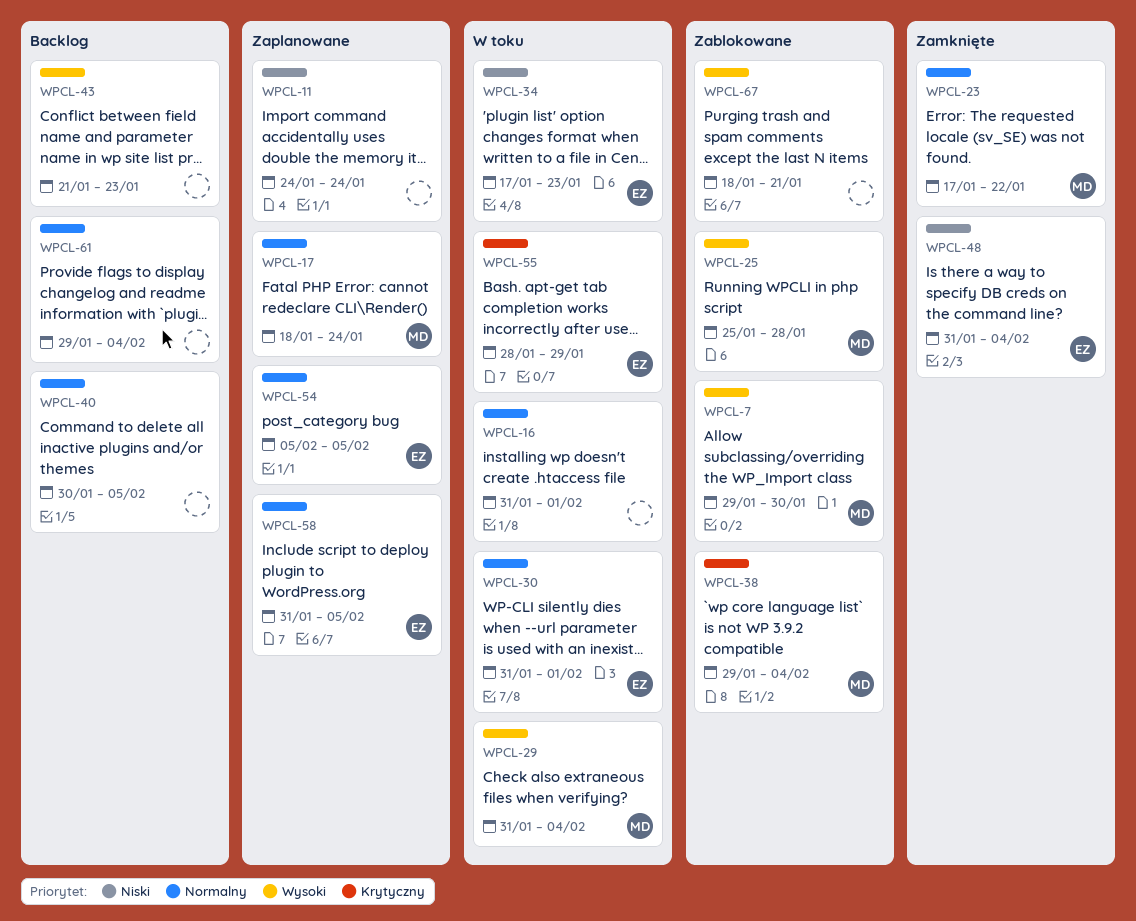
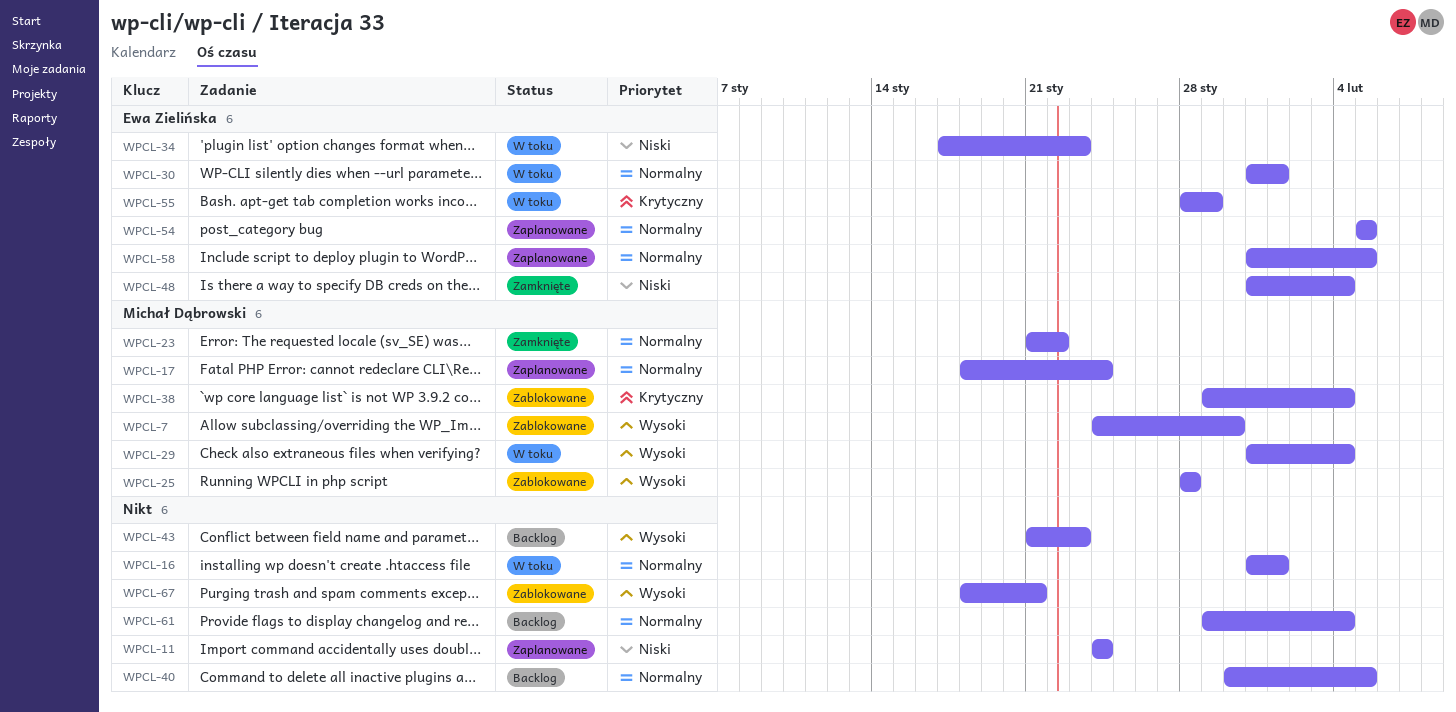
WPCL-7, start: Jan 29 -> Jan 24
WPCL-23, start: Jan 17 -> Jan 21
WPCL-25, start: Jan 25 -> Jan 28

